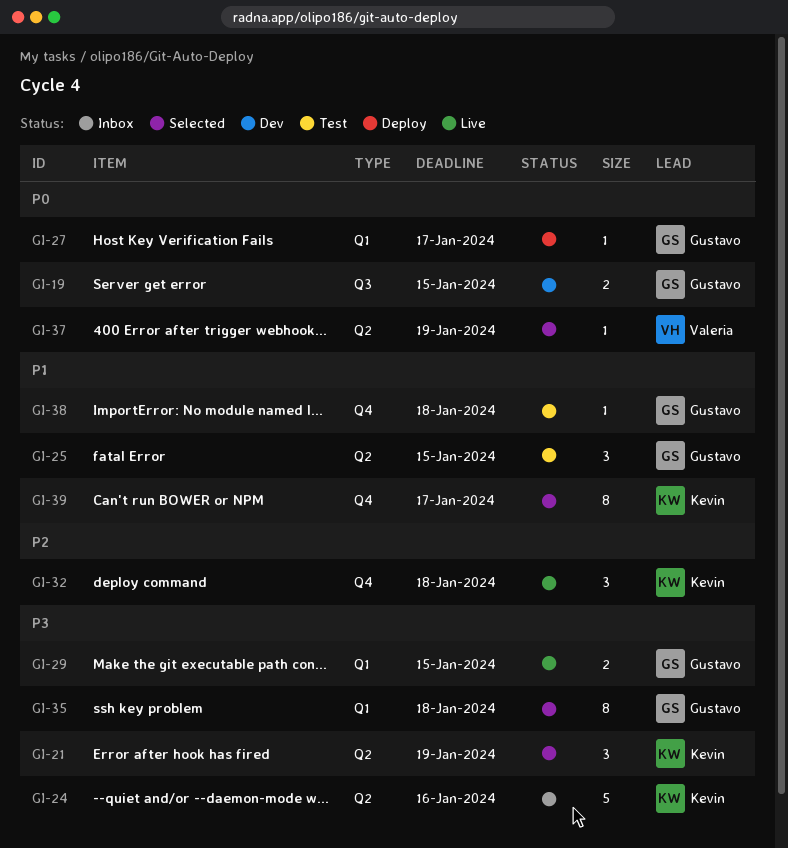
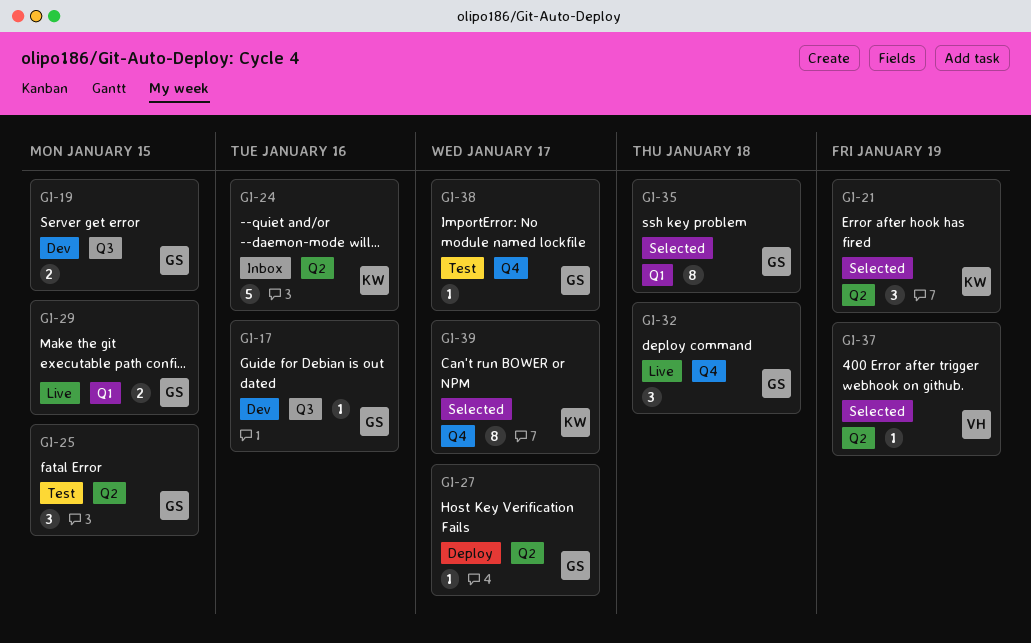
GI-17: none -> present
GI-27, label: Q1 -> Q2
GI-32, owner: Kevin -> Gustavo
GI-38, due: Jan 18 -> Jan 17

